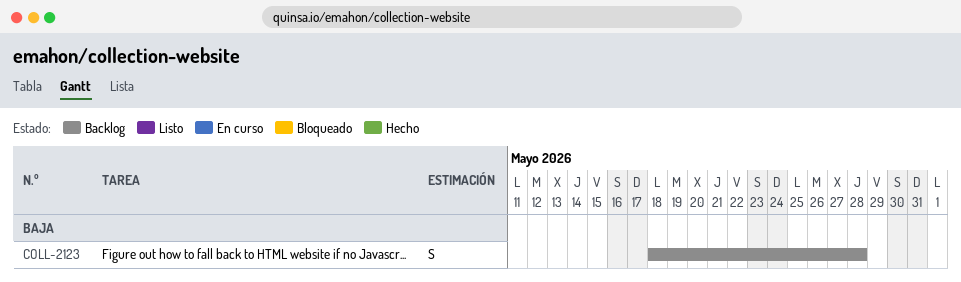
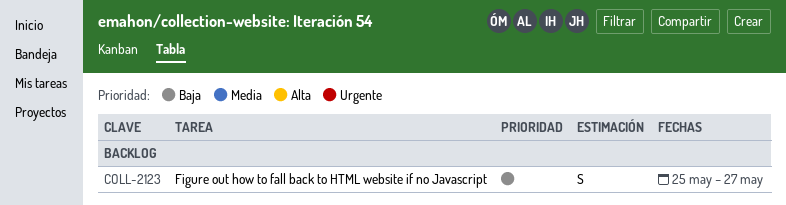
COLL-2123, start: May 18 -> May 25
COLL-2123, due: May 28 -> May 27

